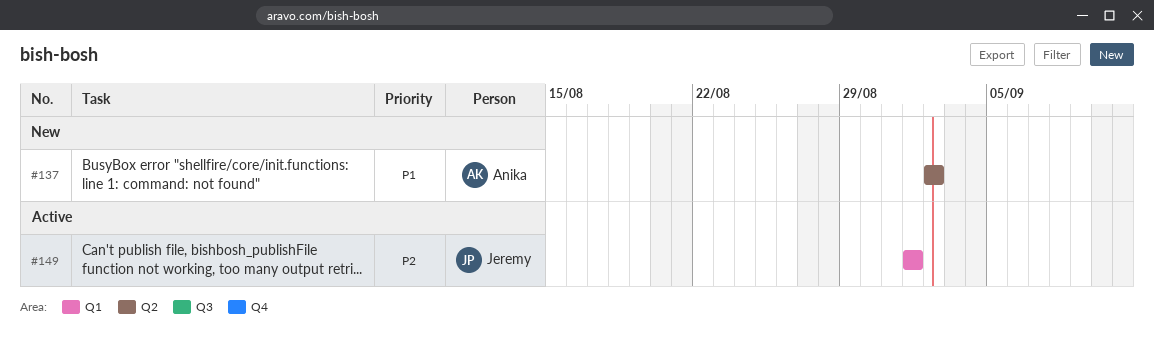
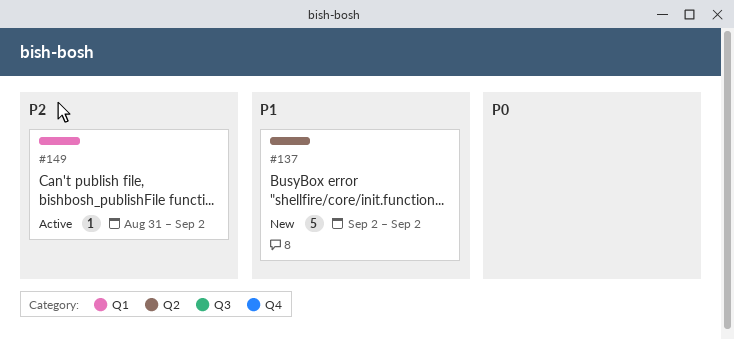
#149, start: Sep 1 -> Aug 31
#149, due: Sep 1 -> Sep 2

